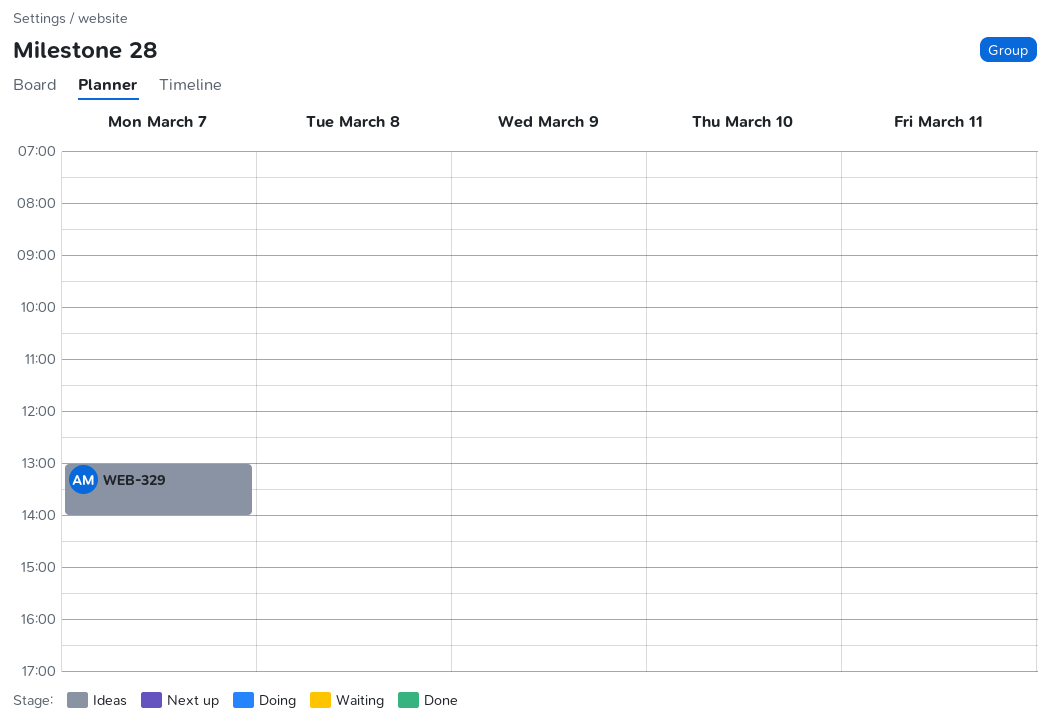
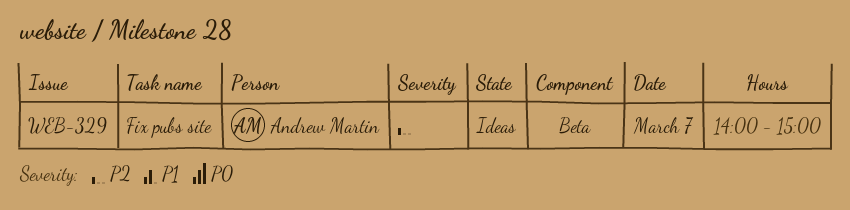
WEB-329, begins: 13:00 -> 14:00
WEB-329, ends: 14:00 -> 15:00

